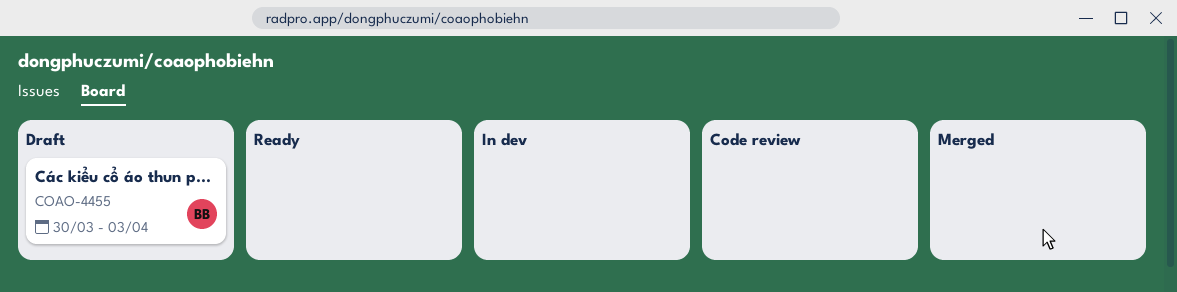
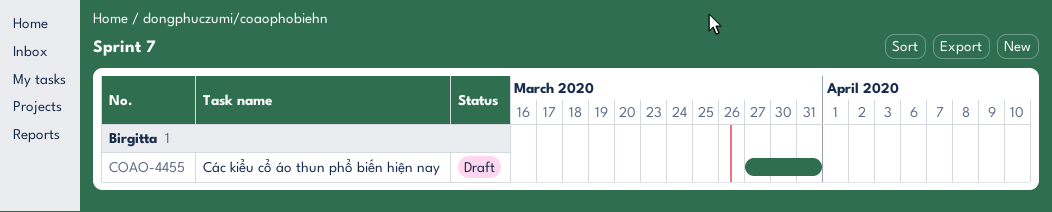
COAO-4455, start: Mar 30 -> Mar 27
COAO-4455, due: Apr 3 -> Mar 31

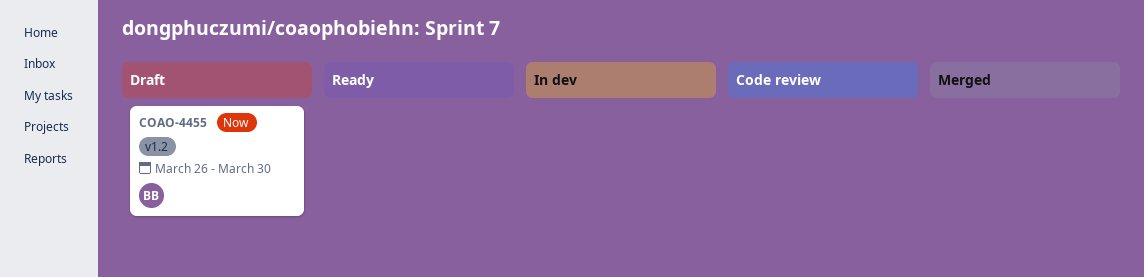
COAO-4455, start: Mar 27 -> Mar 26
COAO-4455, due: Mar 31 -> Mar 30

